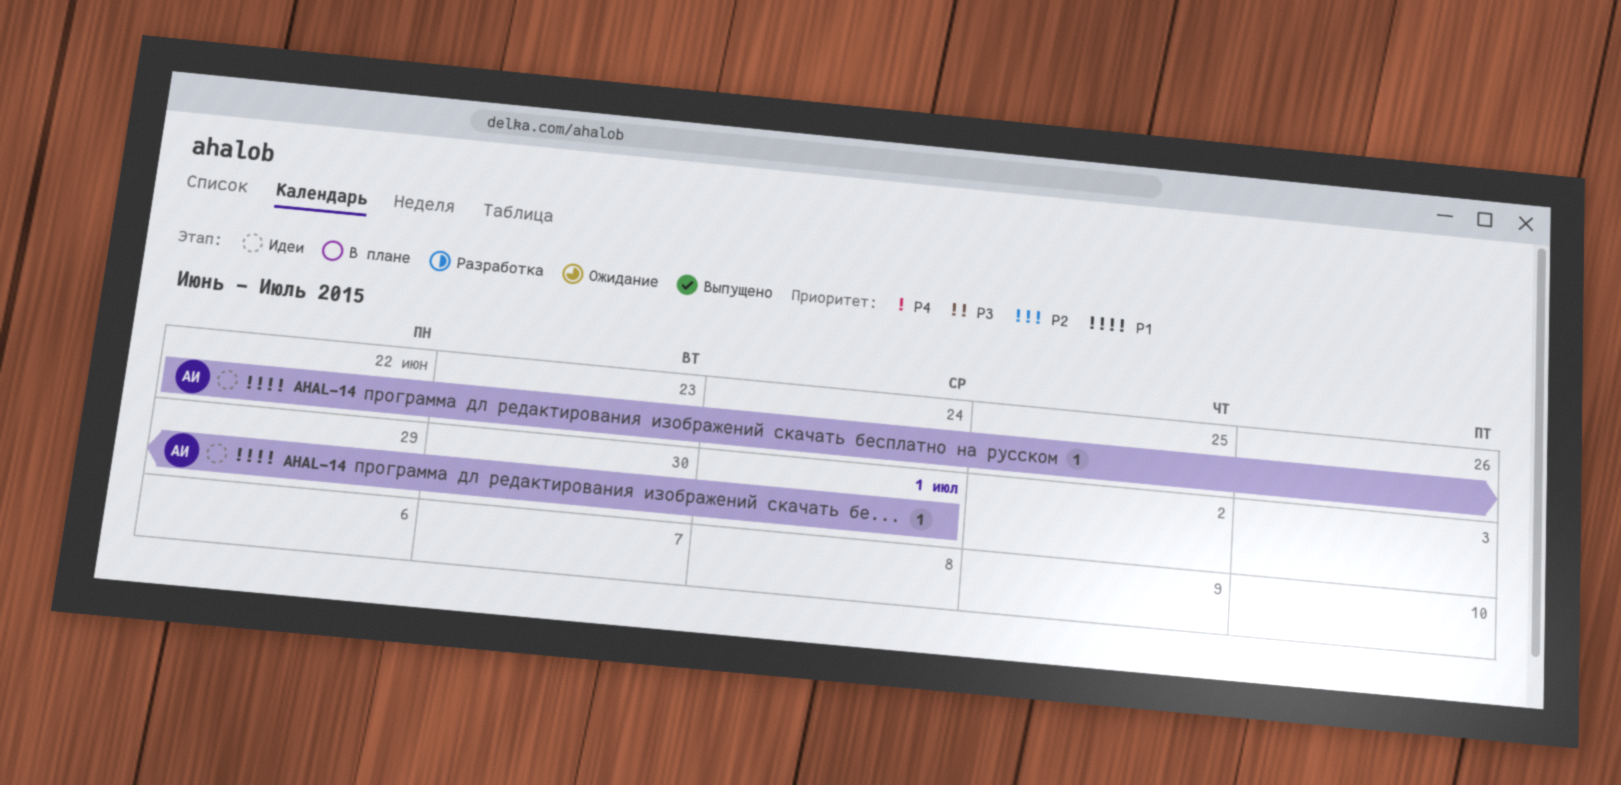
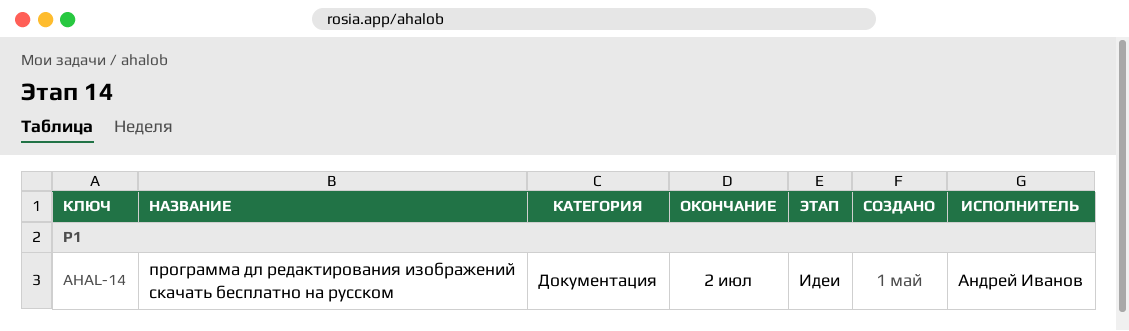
AHAL-14, due: Jul 1 -> Jul 2

